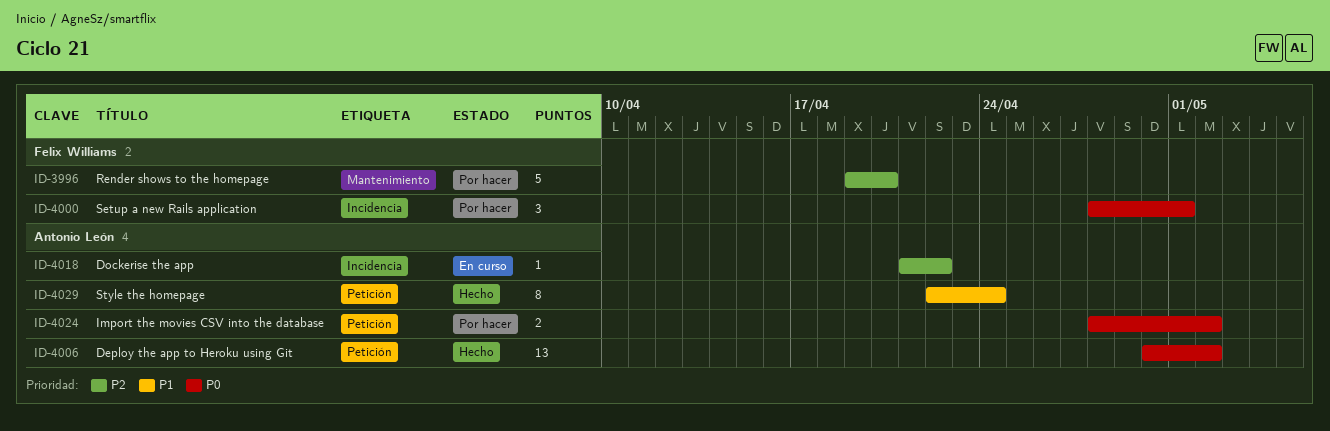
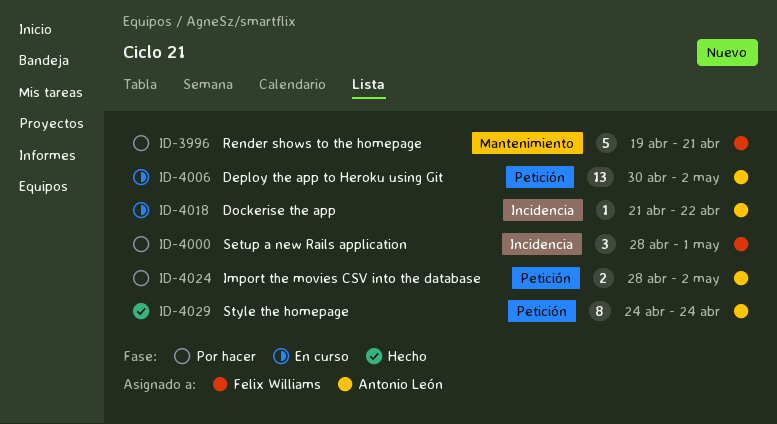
ID-3996, due: Apr 20 -> Apr 21
ID-4006, status: Hecho -> En curso
ID-4029, start: Apr 22 -> Apr 24

